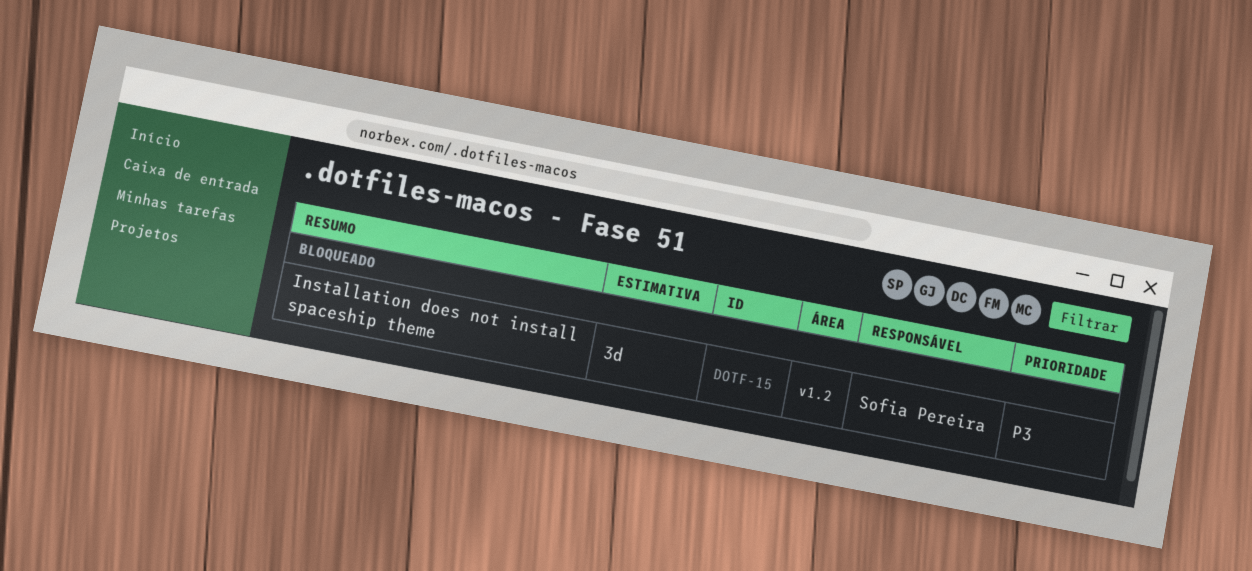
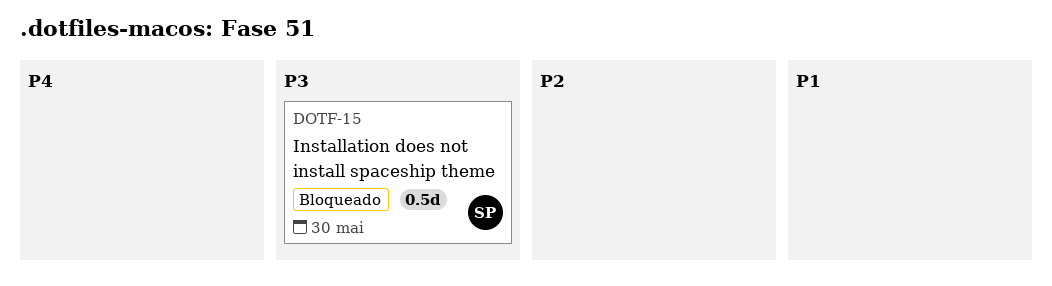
DOTF-15, estimate: 3d -> 0.5d

